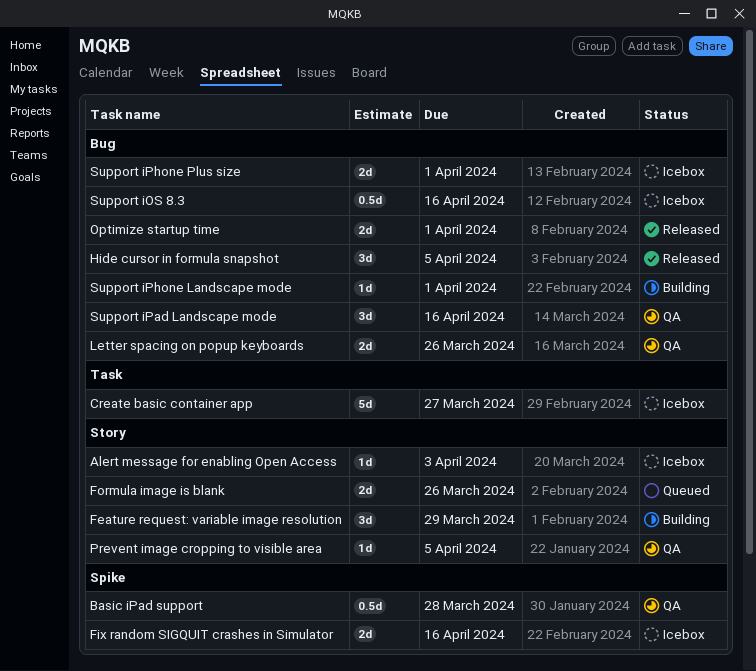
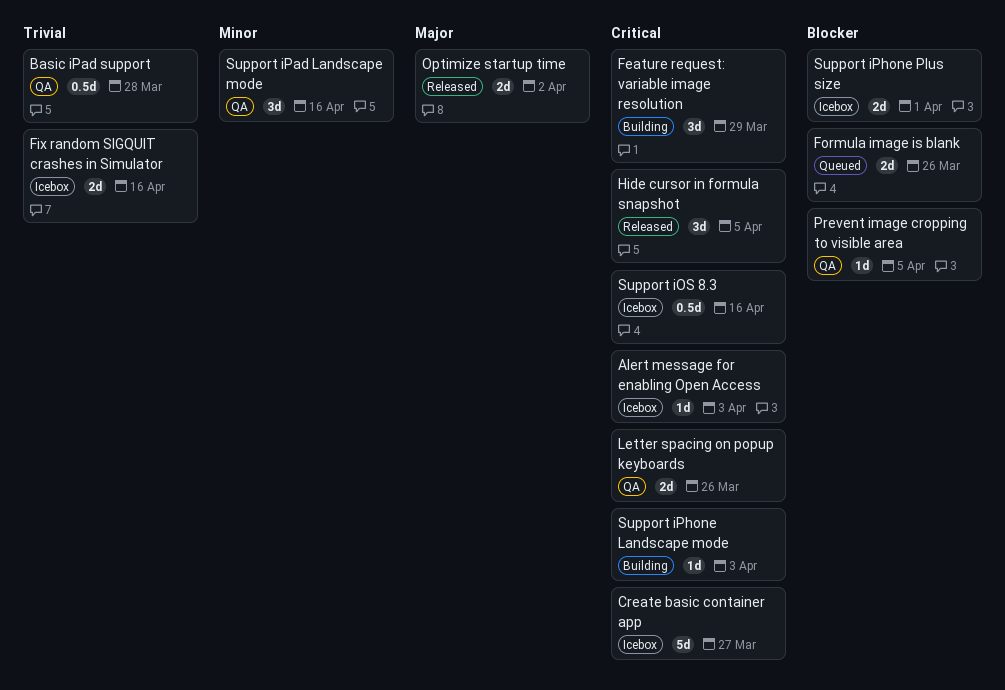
Optimize startup time, due: Apr 1 -> Apr 2
Support iPhone Landscape mode, due: Apr 1 -> Apr 3

